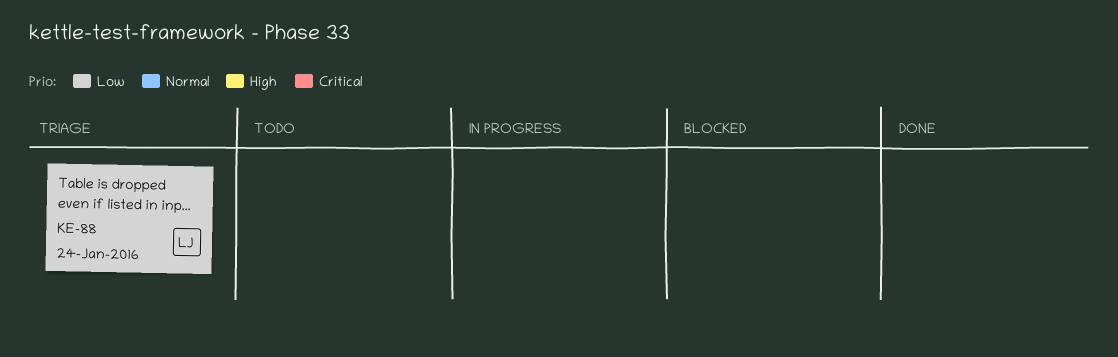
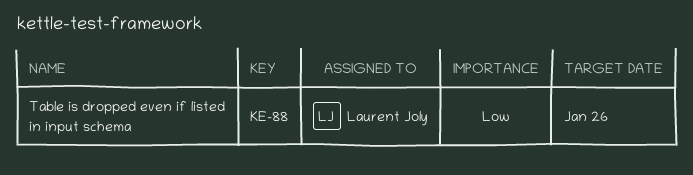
KE-88, due: Jan 24 -> Jan 26

